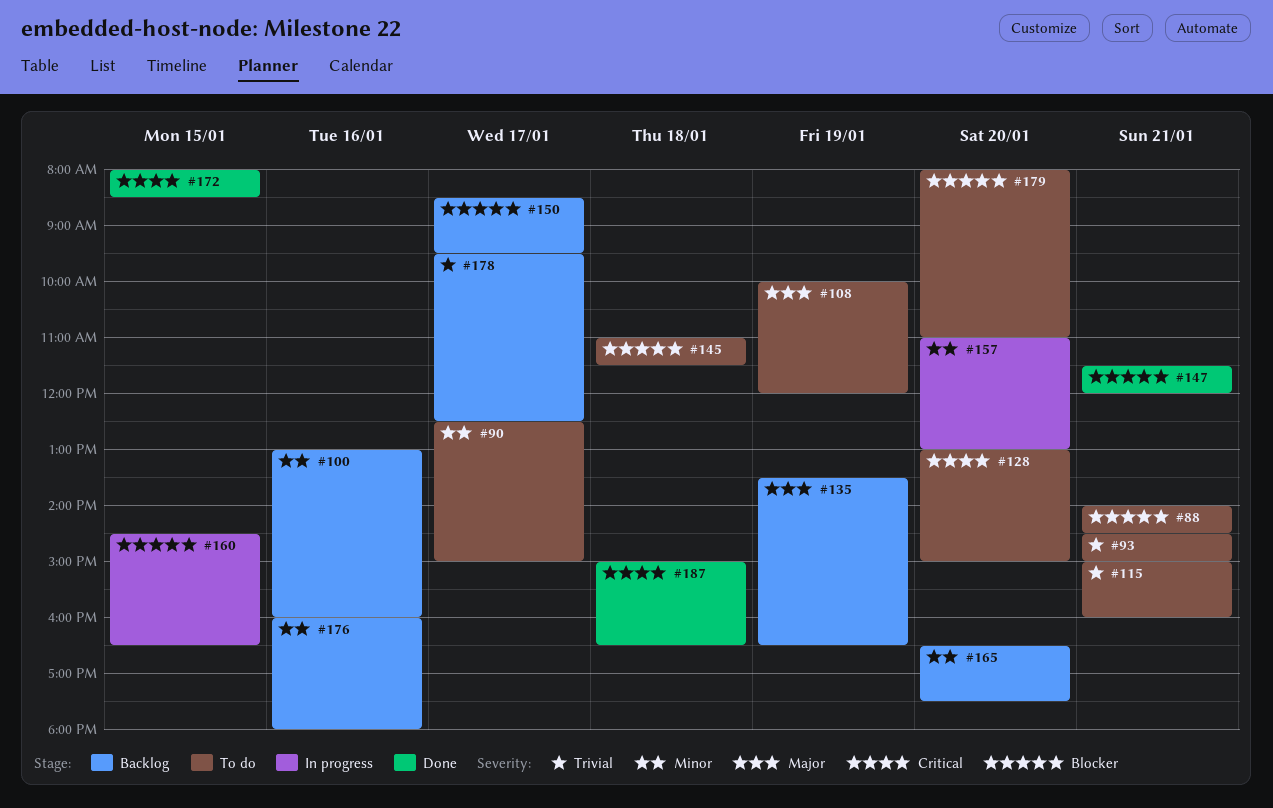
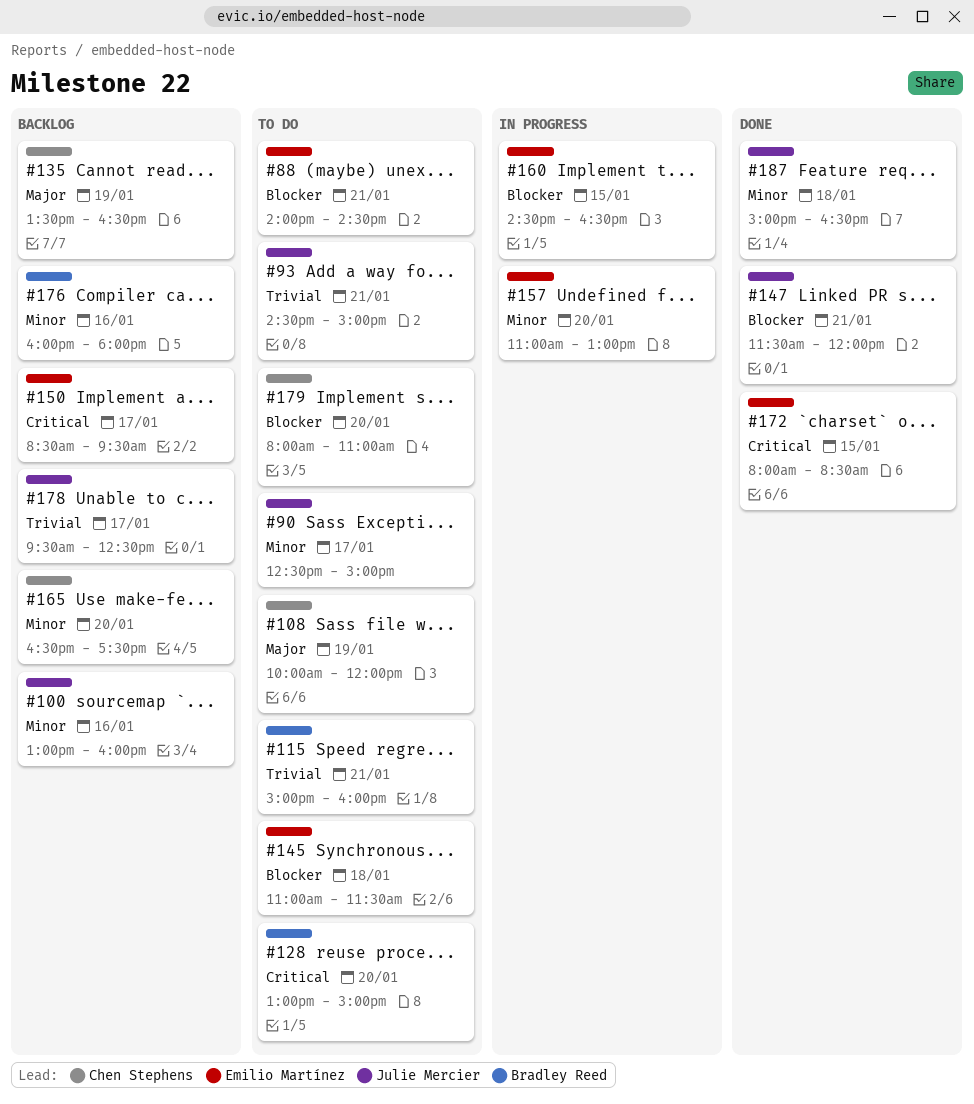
#150, priority: Blocker -> Critical
#187, priority: Critical -> Minor

